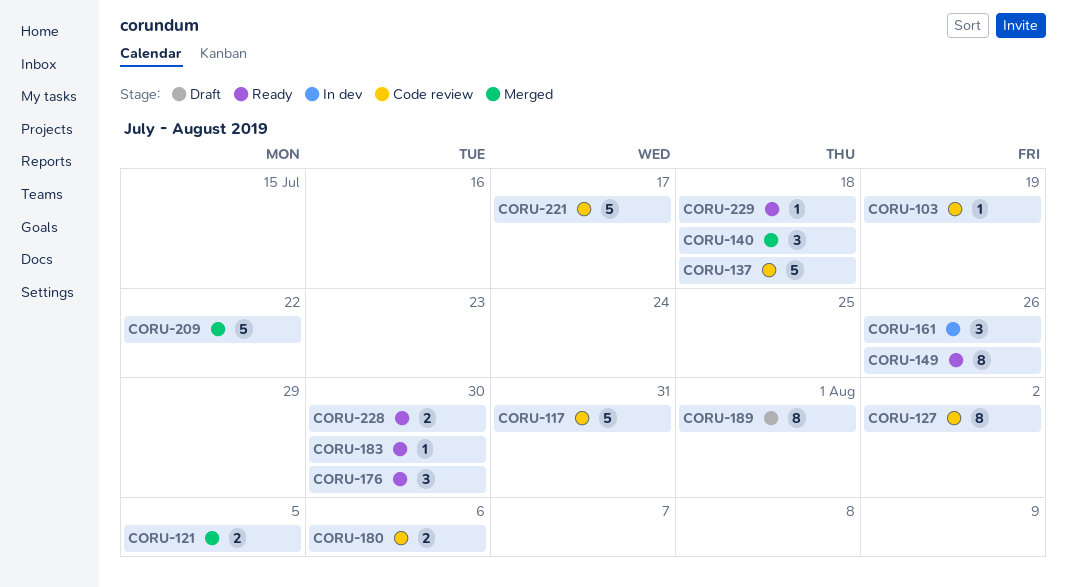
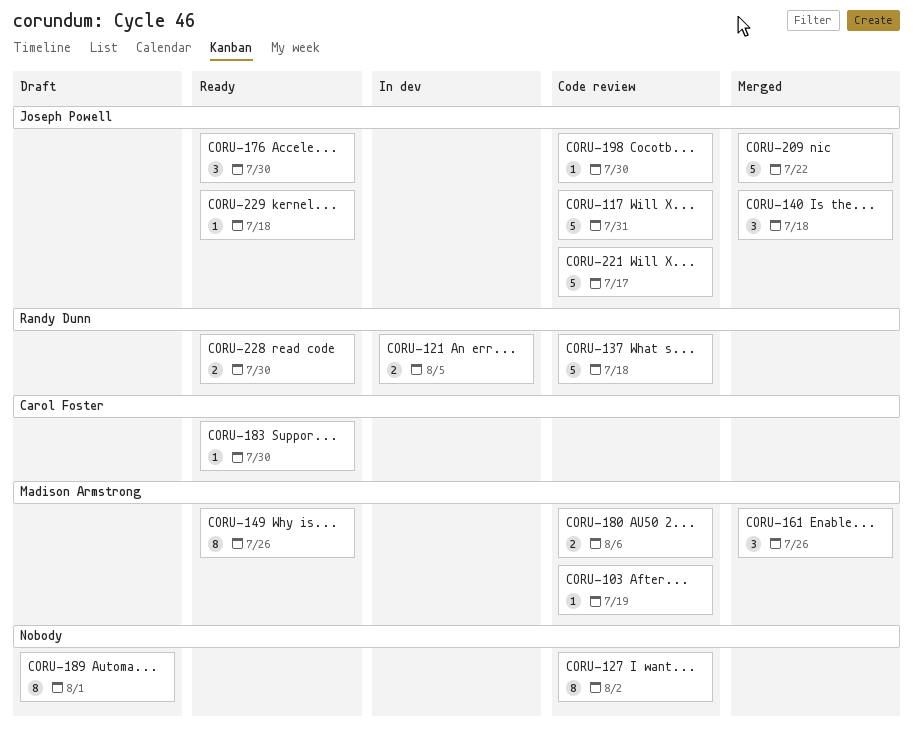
CORU-121, status: Merged -> In dev
CORU-161, status: In dev -> Merged
CORU-198: none -> present

